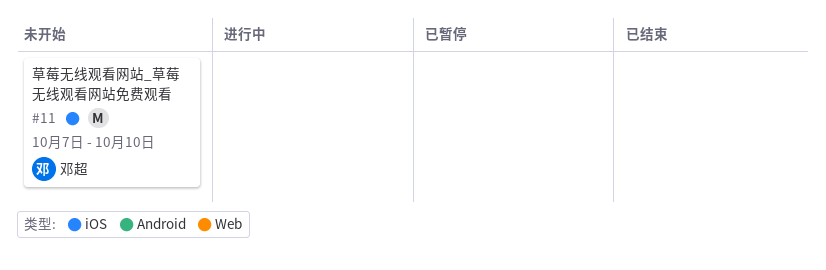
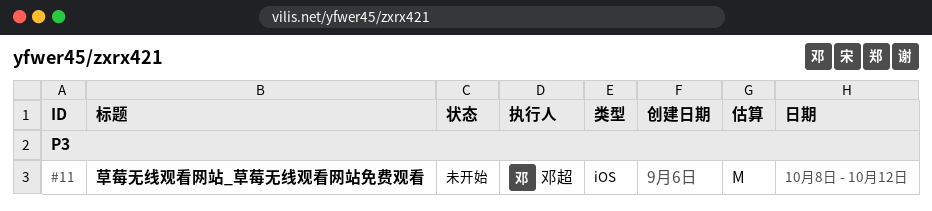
#11, start: Oct 7 -> Oct 8
#11, due: Oct 10 -> Oct 12

